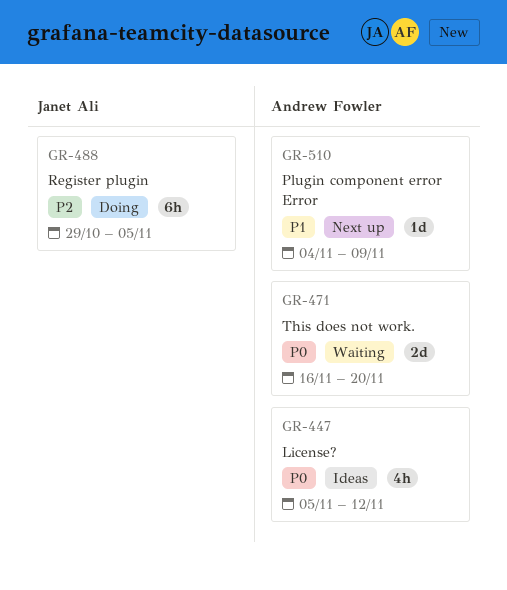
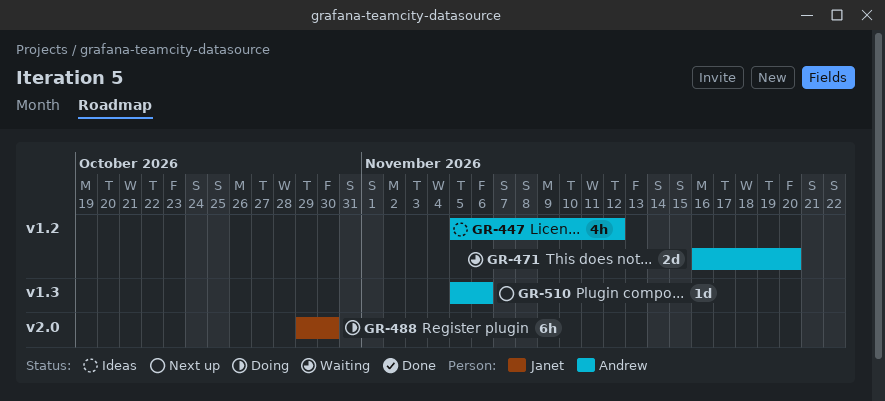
GR-488, due: Nov 5 -> Oct 30
GR-510, start: Nov 4 -> Nov 5
GR-510, due: Nov 9 -> Nov 6

